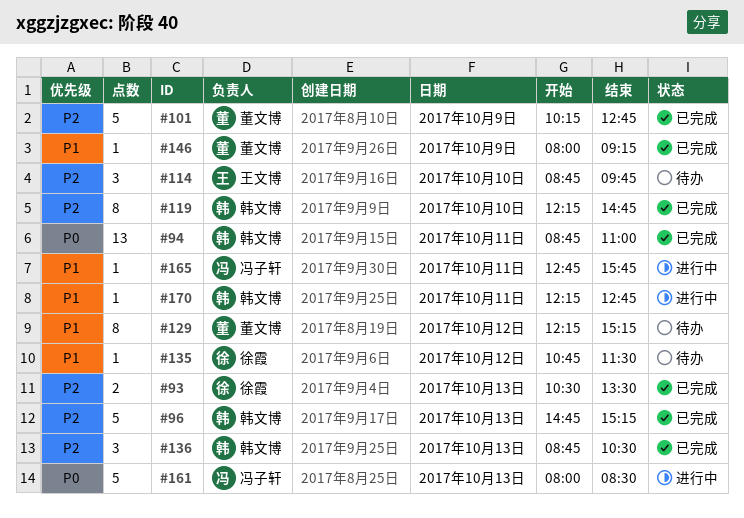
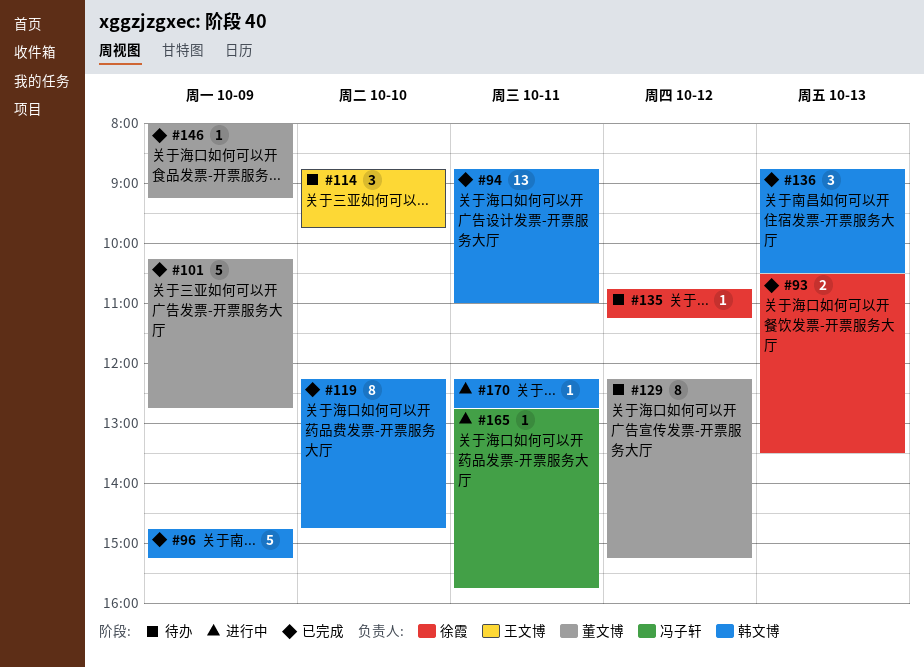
#96, day: Oct 13 -> Oct 9
#135, ends: 11:30 -> 11:15
#161: present -> none

